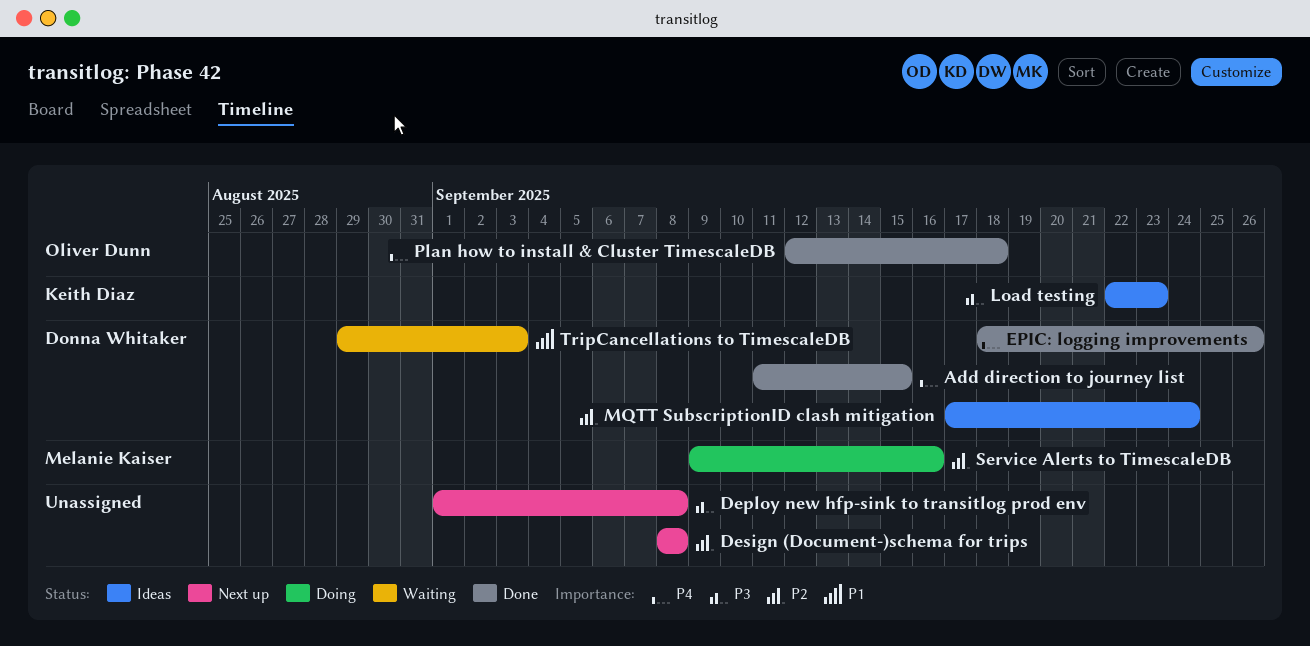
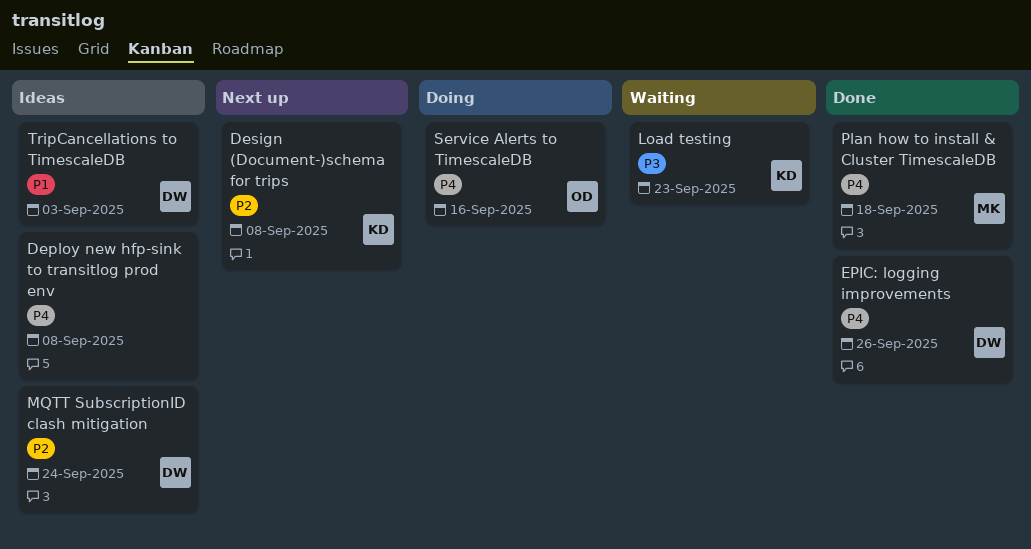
Add direction to journey list: present -> none
Deploy new hfp-sink to transitlog prod env, status: Next up -> Ideas
Deploy new hfp-sink to transitlog prod env, priority: P3 -> P4
Design (Document-)schema for trips, owner: none -> Keith Diaz
Load testing, status: Ideas -> Waiting
Plan how to install & Cluster TimescaleDB, owner: Oliver Dunn -> Melanie Kaiser
Service Alerts to TimescaleDB, owner: Melanie Kaiser -> Oliver Dunn
Service Alerts to TimescaleDB, priority: P2 -> P4
TripCancellations to TimescaleDB, status: Waiting -> Ideas

